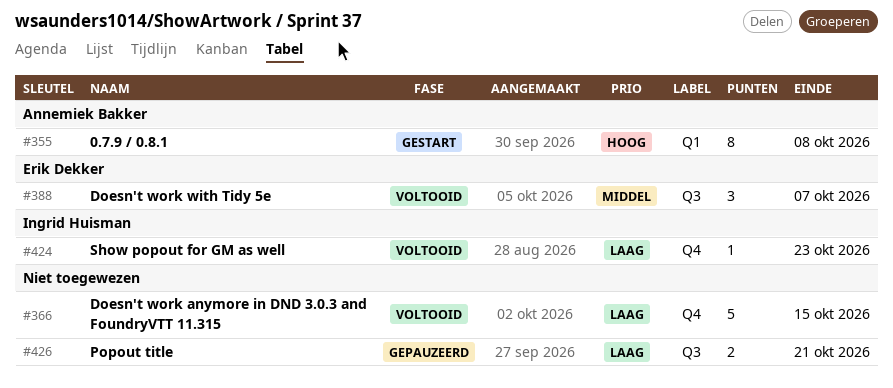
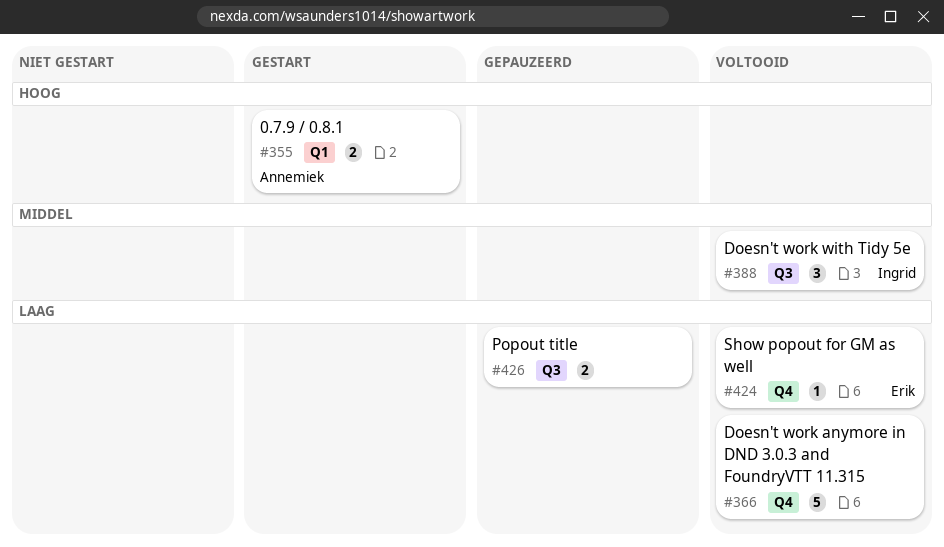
#355, estimate: 8 -> 2
#388, owner: Erik Dekker -> Ingrid Huisman
#424, owner: Ingrid Huisman -> Erik Dekker

